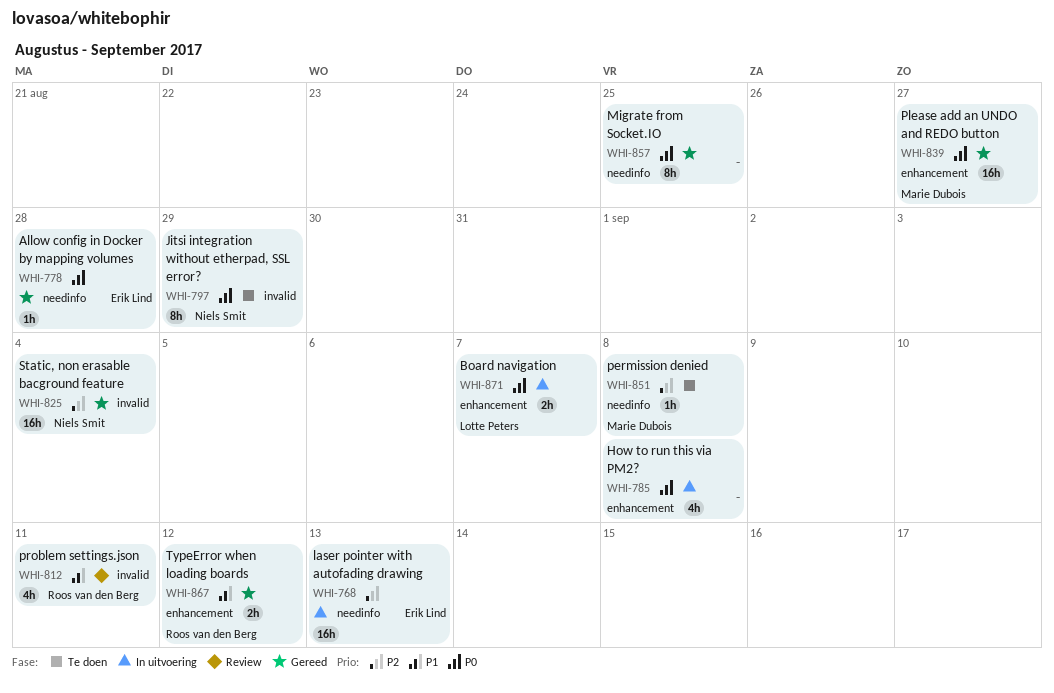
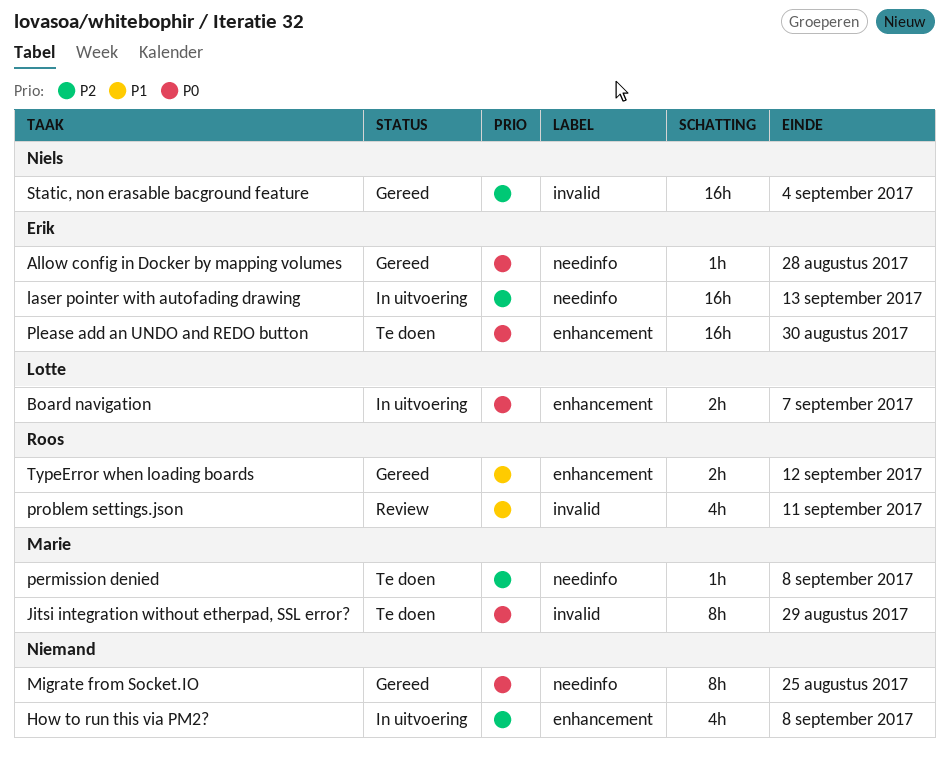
How to run this via PM2?, priority: P0 -> P2
Jitsi integration without etherpad, SSL error?, owner: Niels Smit -> Marie Dubois
Please add an UNDO and REDO button, status: Gereed -> Te doen
Please add an UNDO and REDO button, owner: Marie Dubois -> Erik Lind
Please add an UNDO and REDO button, due: Aug 27 -> Aug 30

